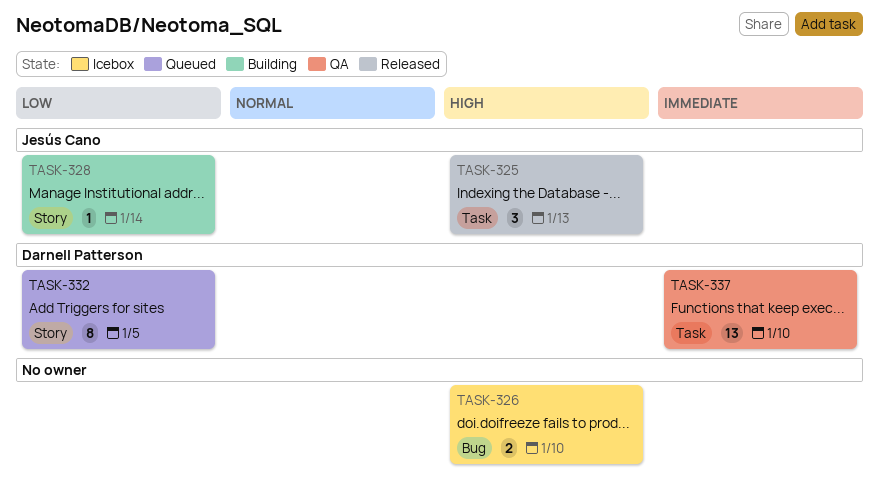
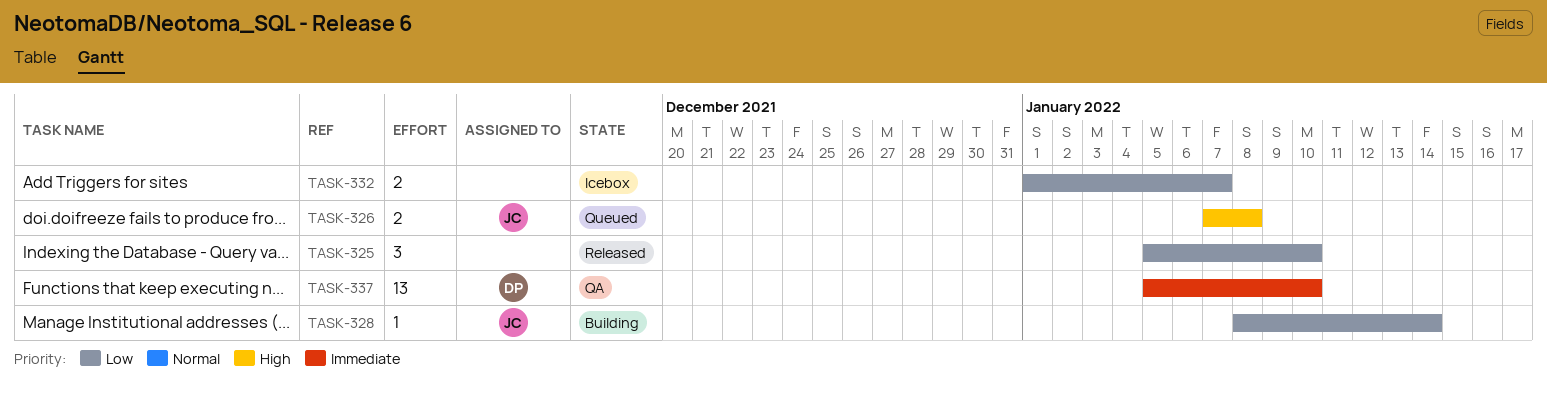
TASK-325, owner: Jesús Cano -> none
TASK-325, priority: High -> Low
TASK-325, due: Jan 13 -> Jan 10
TASK-326, status: Icebox -> Queued
TASK-326, owner: none -> Jesús Cano
TASK-326, due: Jan 10 -> Jan 8
TASK-332, status: Queued -> Icebox
TASK-332, owner: Darnell Patterson -> none
TASK-332, estimate: 8 -> 2
TASK-332, due: Jan 5 -> Jan 7

